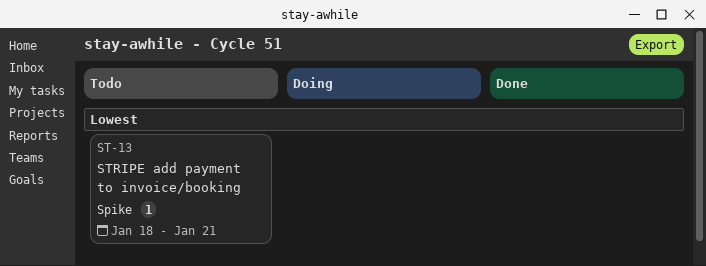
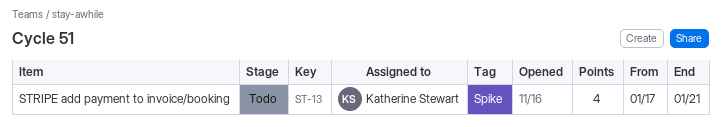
ST-13, estimate: 1 -> 4
ST-13, start: Jan 18 -> Jan 17

